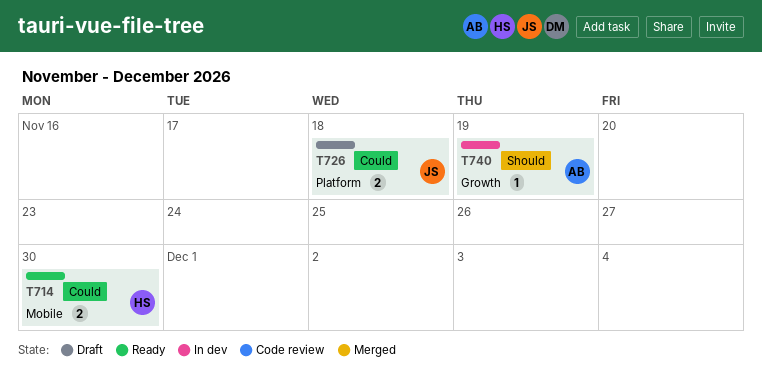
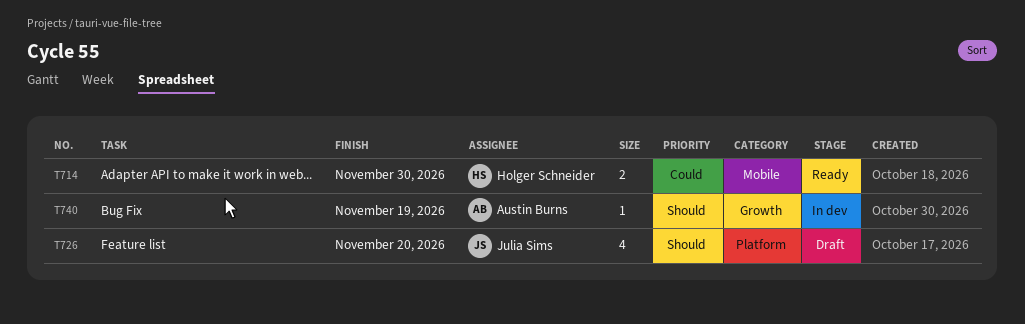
T726, priority: Could -> Should
T726, estimate: 2 -> 4
T726, due: Nov 18 -> Nov 20

